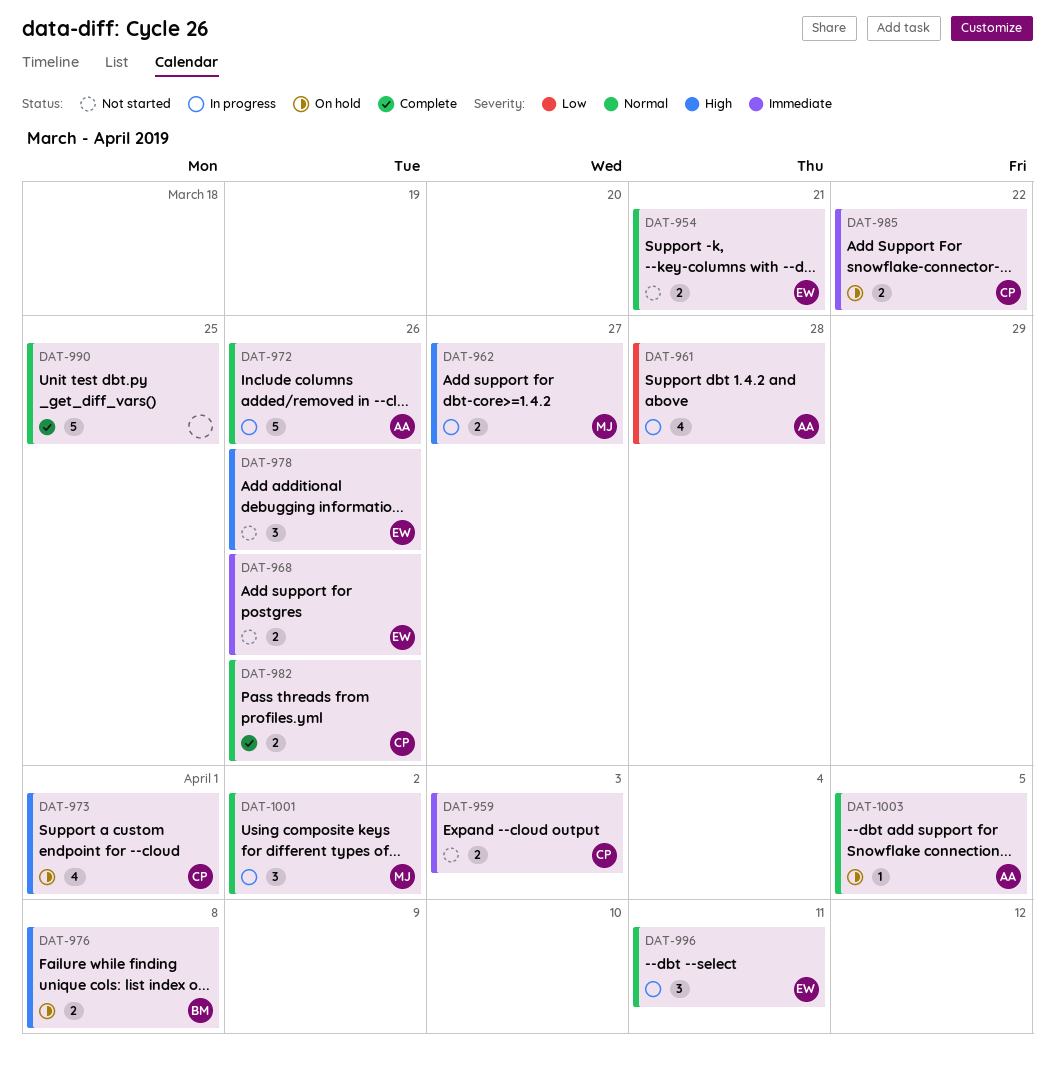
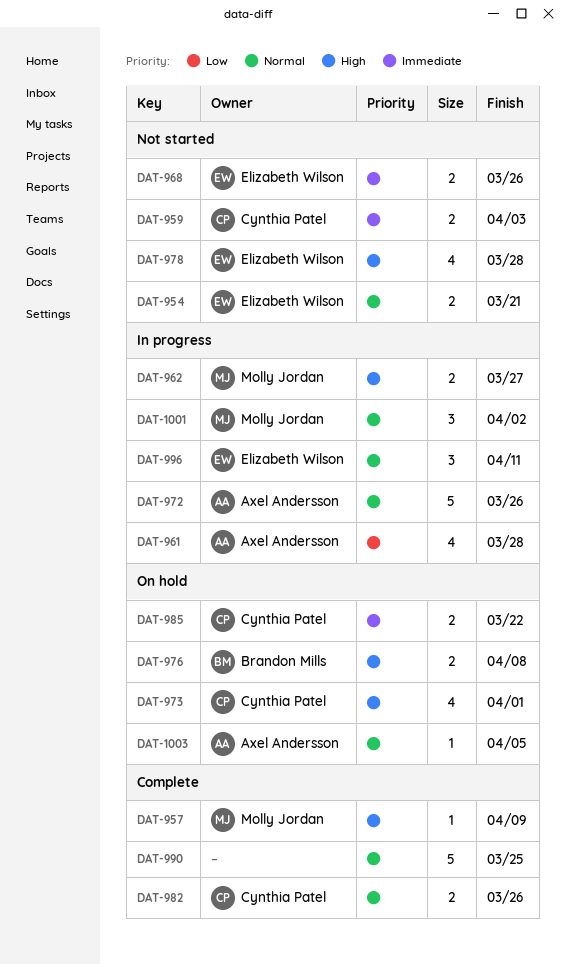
DAT-957: none -> present
DAT-978, estimate: 3 -> 4
DAT-978, due: Mar 26 -> Mar 28

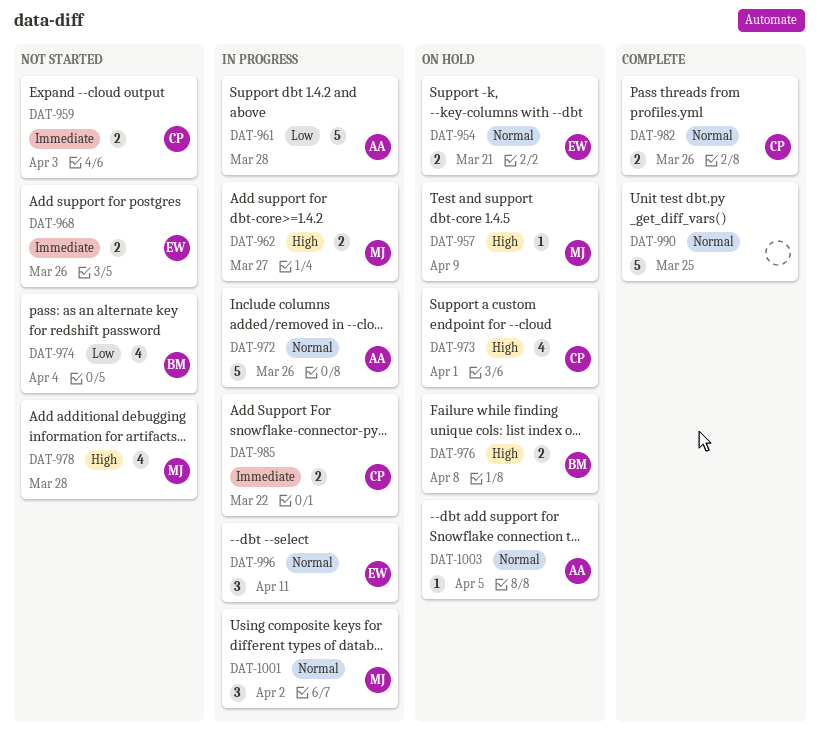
DAT-954, status: Not started -> On hold
DAT-957, status: Complete -> On hold
DAT-961, estimate: 4 -> 5
DAT-974: none -> present
DAT-978, owner: Elizabeth Wilson -> Molly Jordan
DAT-985, status: On hold -> In progress

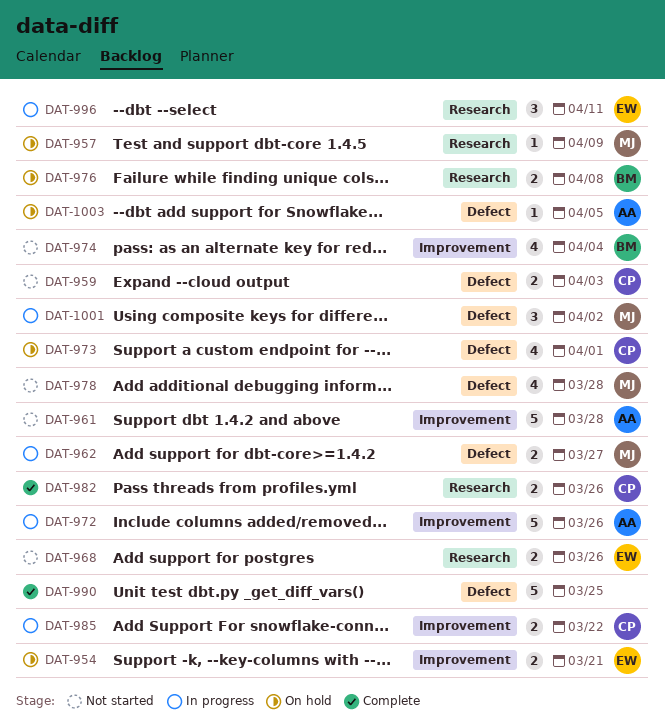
DAT-961, status: In progress -> Not started

